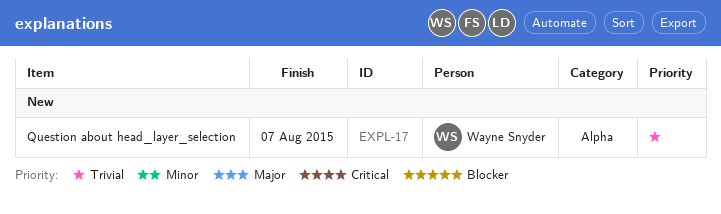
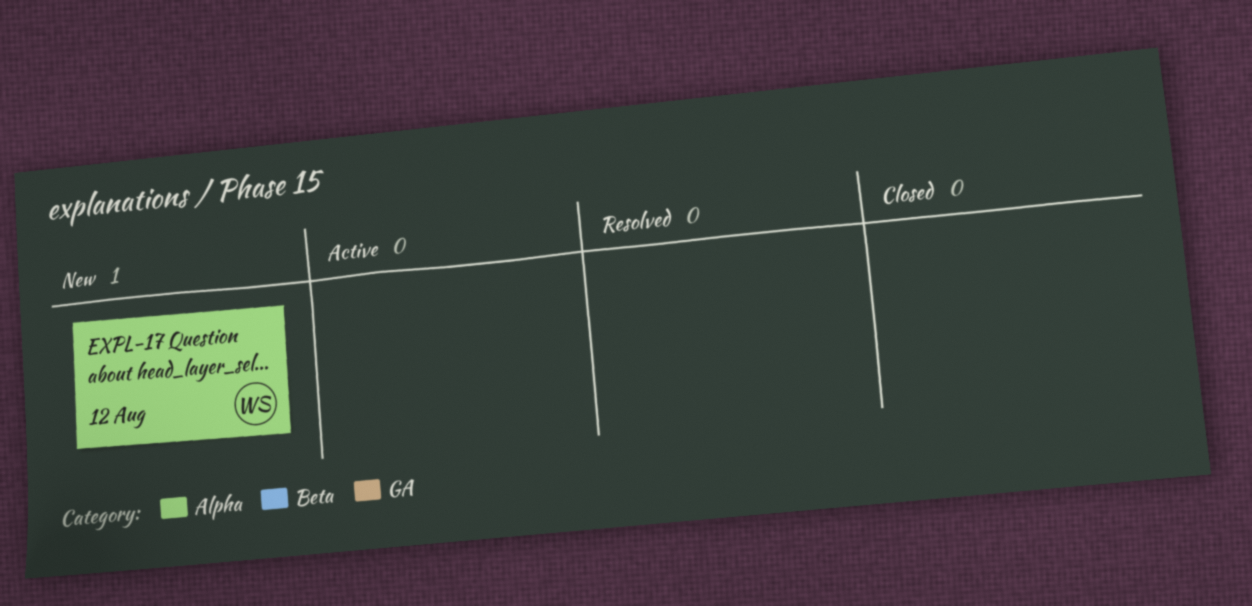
EXPL-17, due: Aug 7 -> Aug 12

